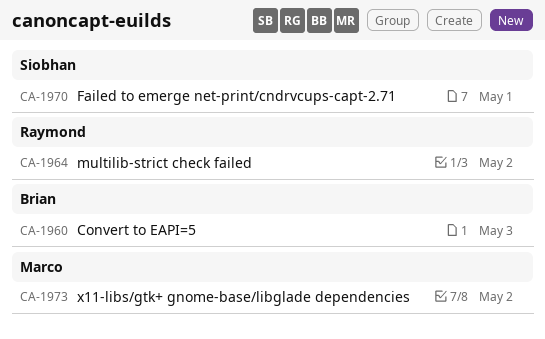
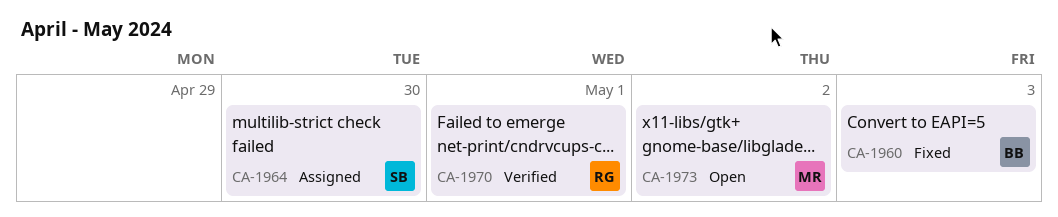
CA-1964, owner: Raymond -> Siobhan
CA-1964, due: May 2 -> Apr 30
CA-1970, owner: Siobhan -> Raymond

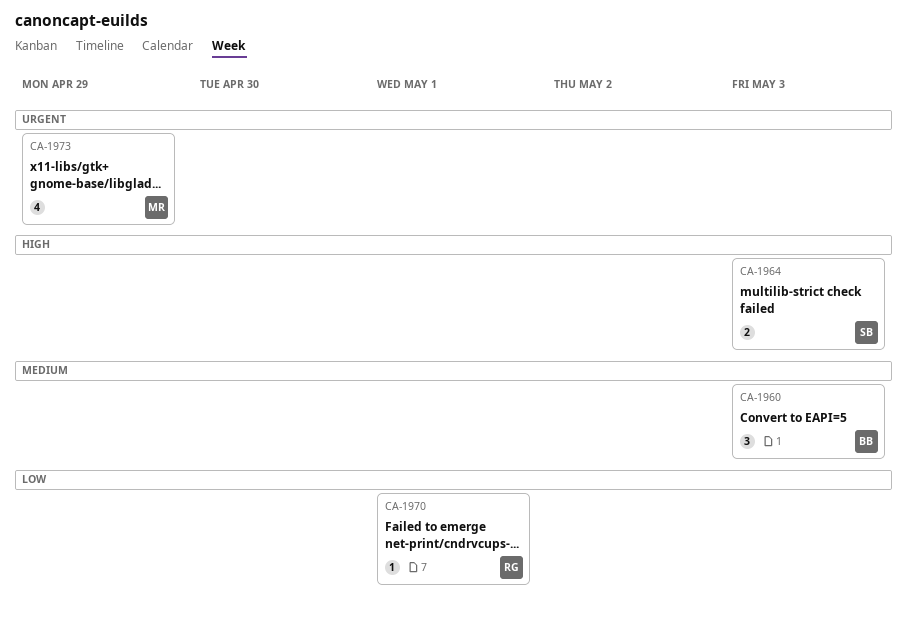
CA-1964, due: Apr 30 -> May 3
CA-1973, due: May 2 -> Apr 29

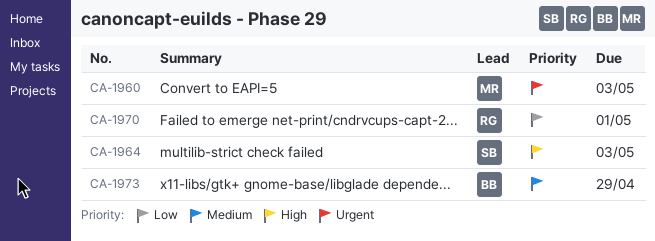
CA-1960, owner: BB -> MR
CA-1960, priority: Medium -> Urgent
CA-1973, owner: MR -> BB
CA-1973, priority: Urgent -> Medium

